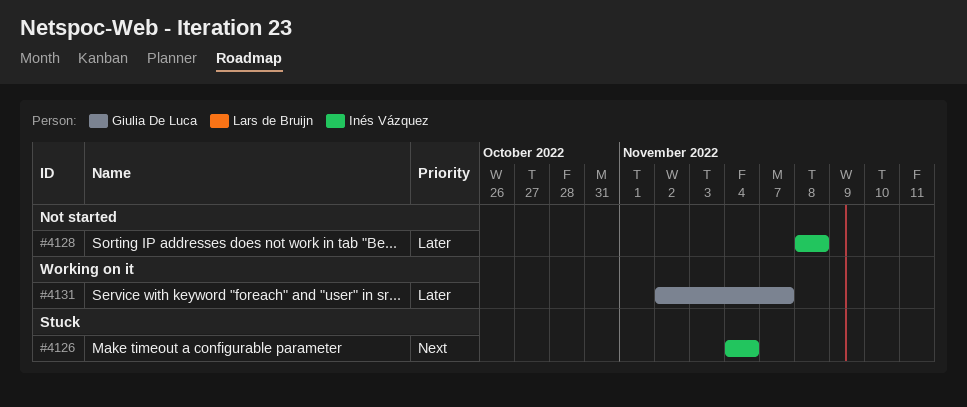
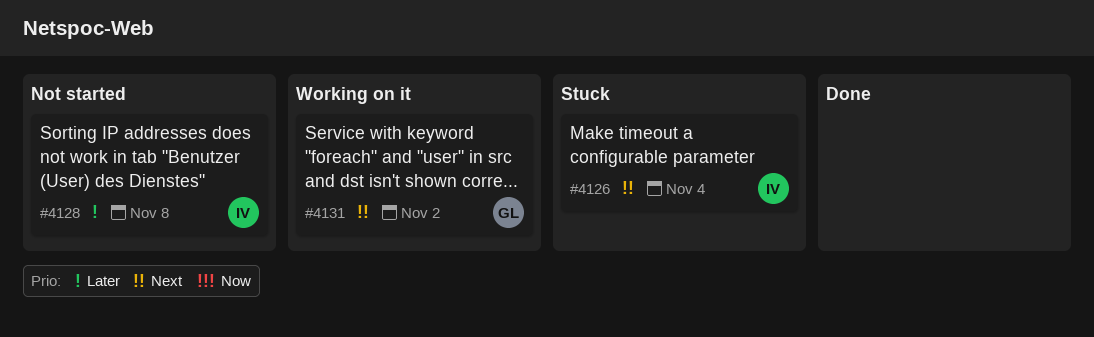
#4131, priority: Later -> Next
#4131, due: Nov 7 -> Nov 2

